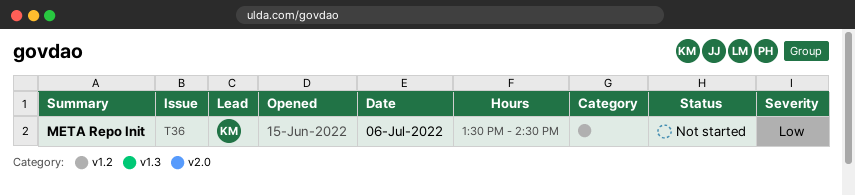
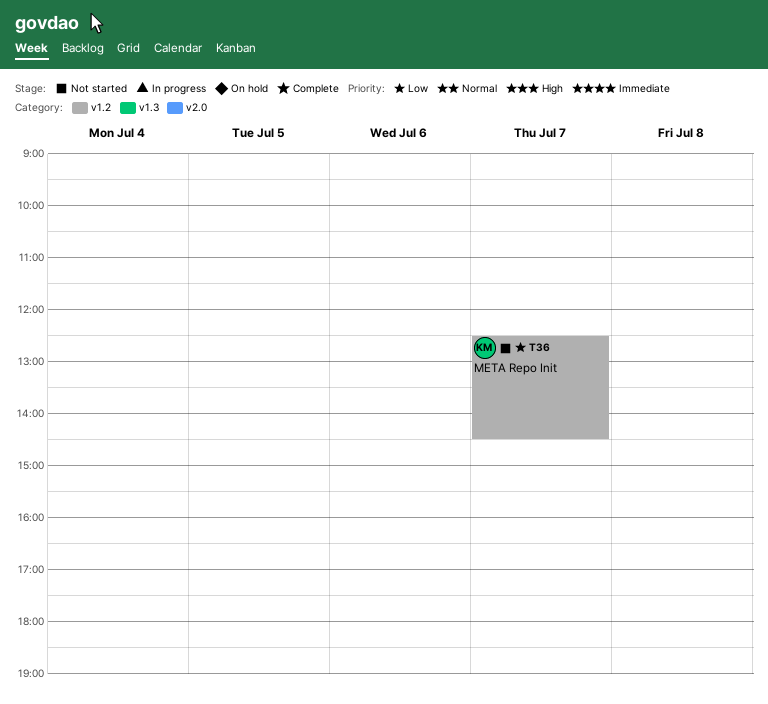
T36, day: Jul 6 -> Jul 7
T36, begins: 13:30 -> 12:30

